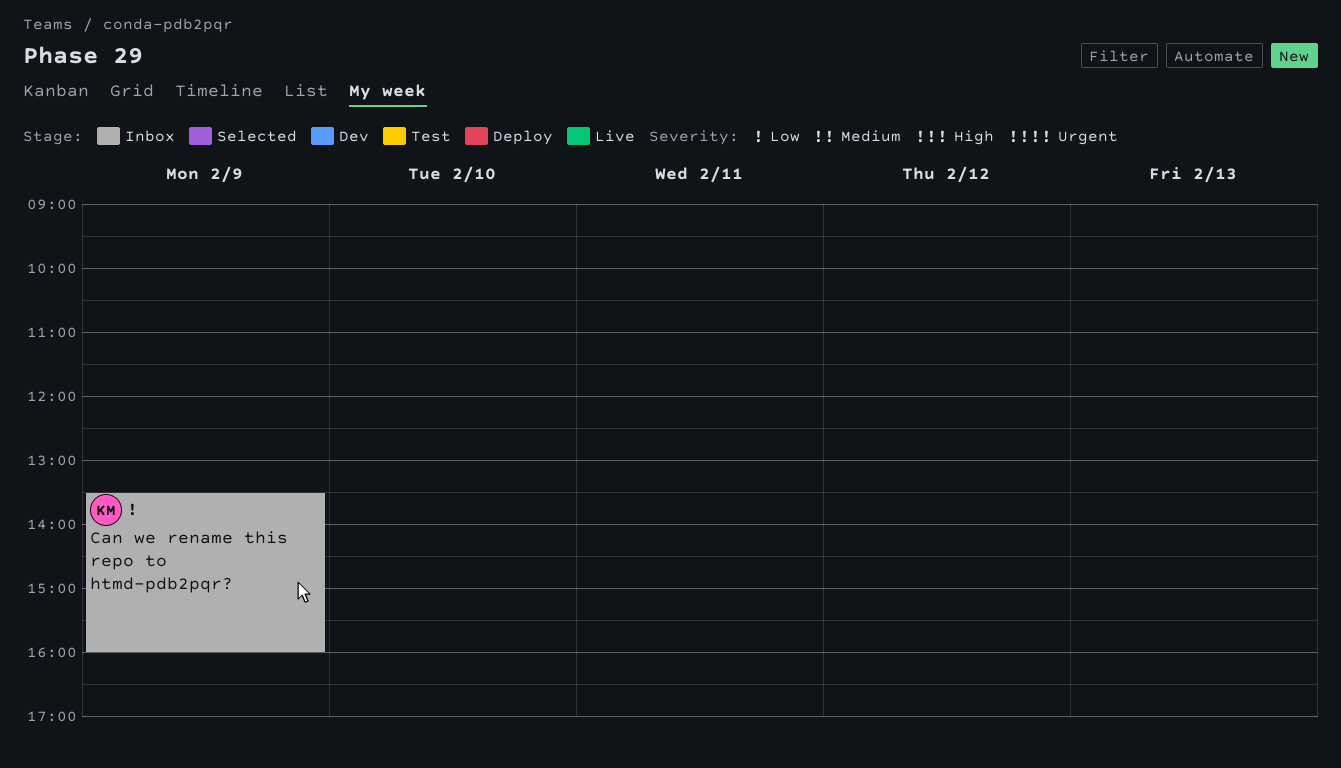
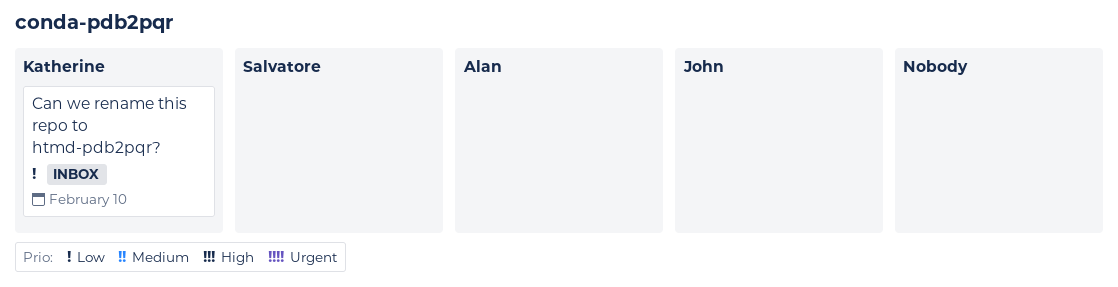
Can we rename this repo to htmd-pdb2pqr?, day: Feb 9 -> Feb 10

